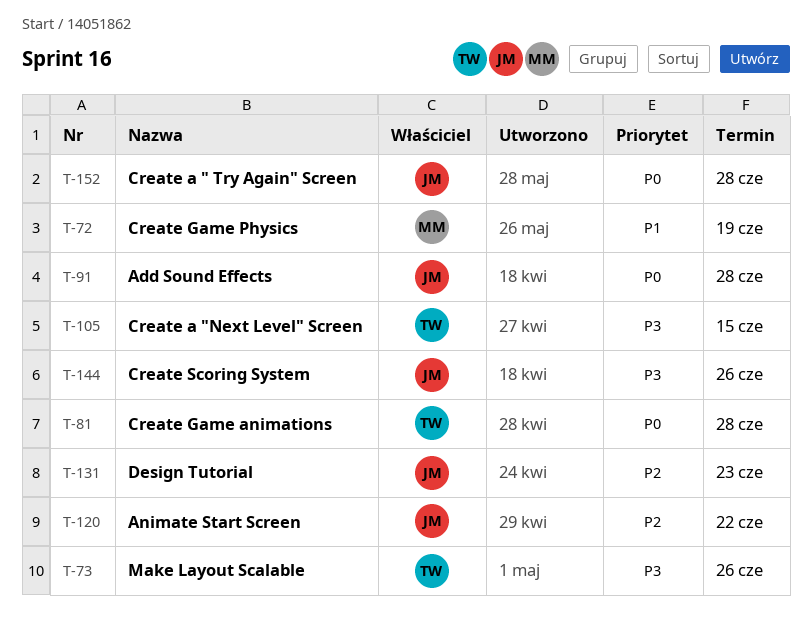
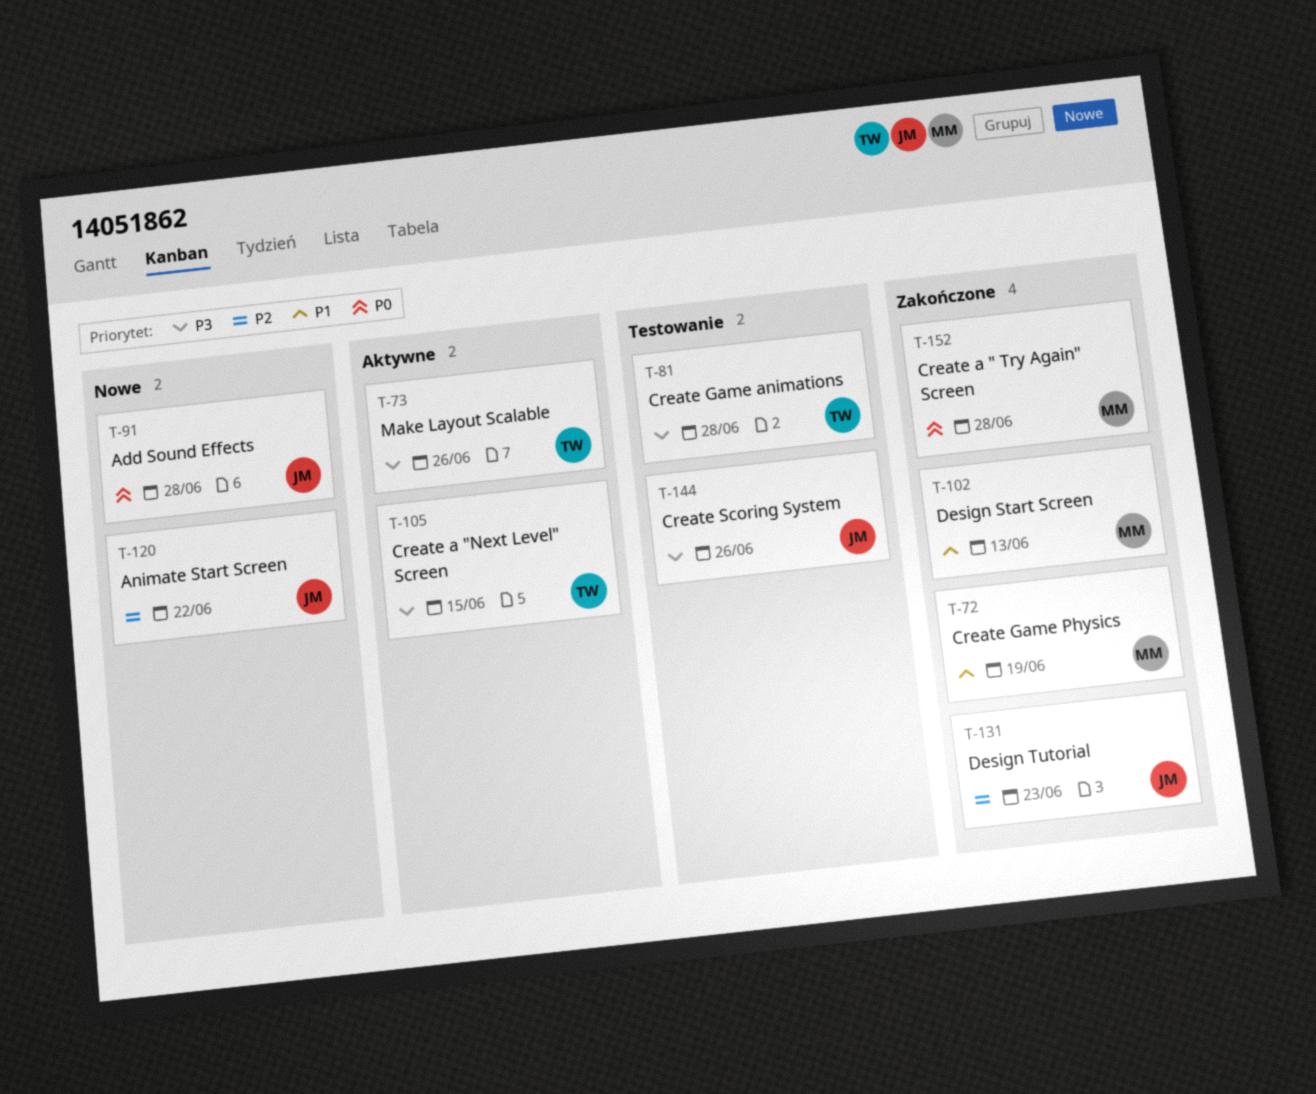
T-81, priority: P0 -> P3
T-102: none -> present
T-152, owner: JM -> MM

